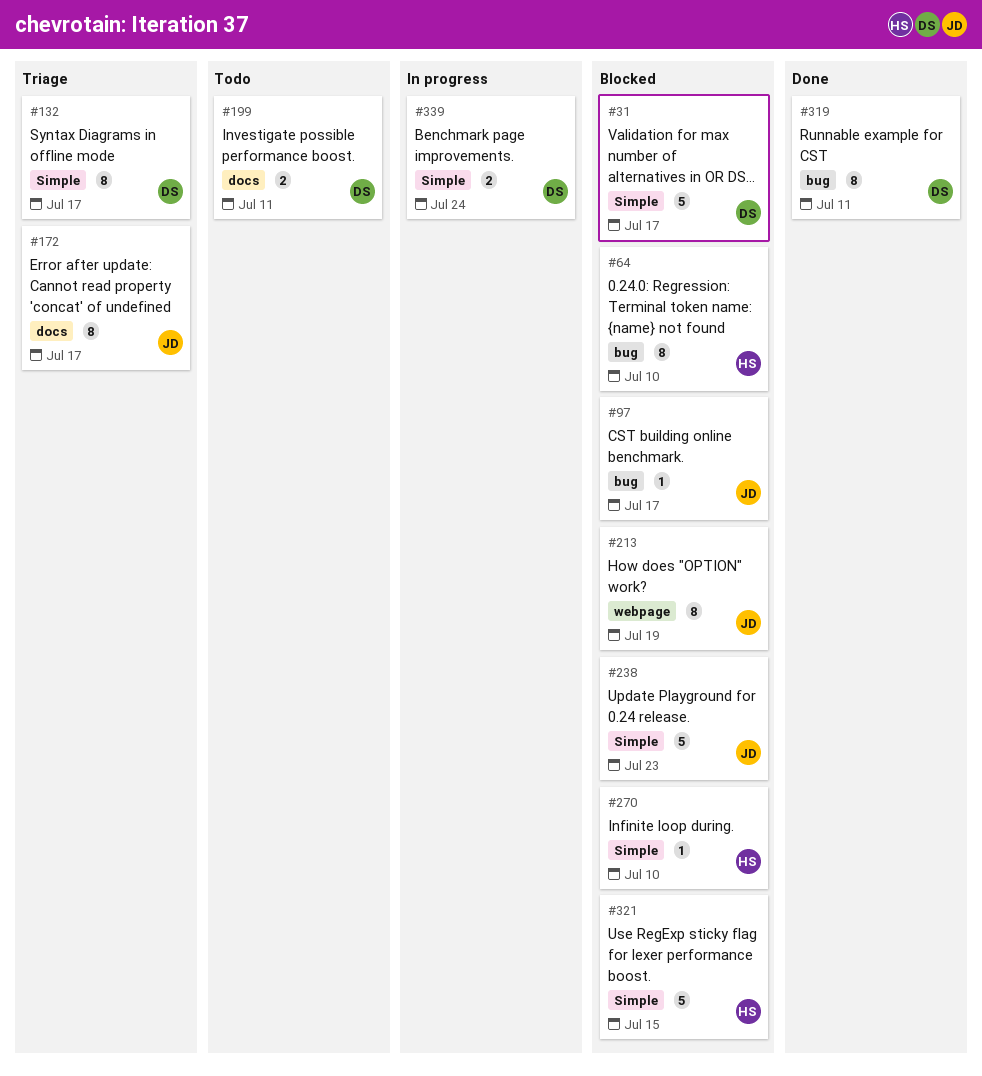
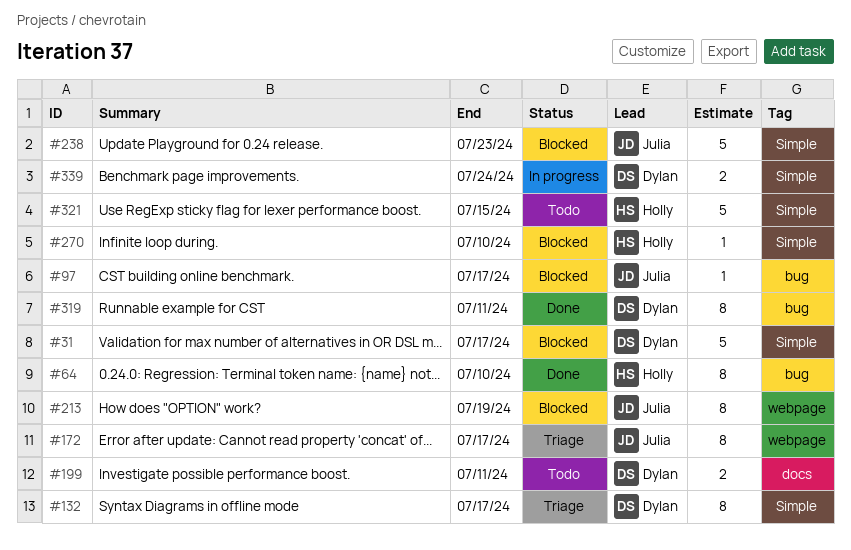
#64, status: Blocked -> Done
#172, label: docs -> webpage
#321, status: Blocked -> Todo

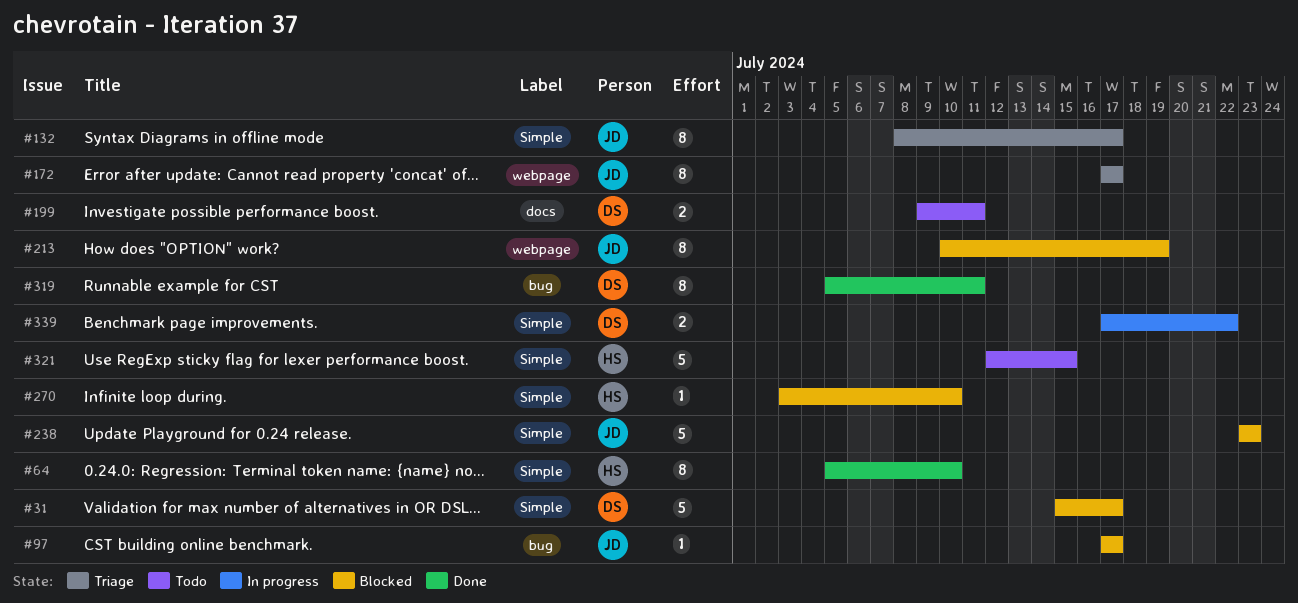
#64, label: bug -> Simple
#132, owner: Dylan -> Julia
#339, due: Jul 24 -> Jul 22

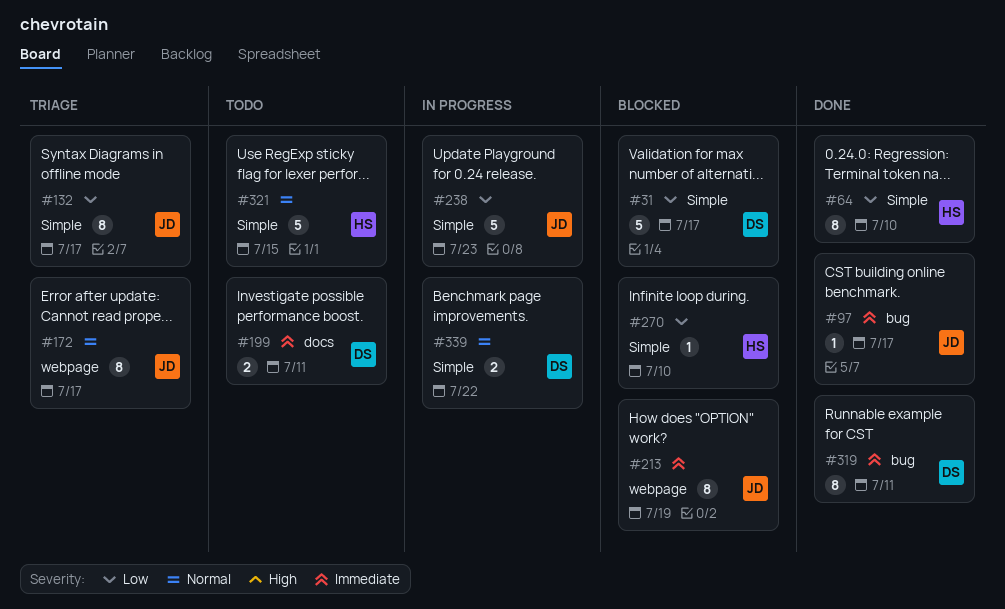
#97, status: Blocked -> Done
#238, status: Blocked -> In progress

